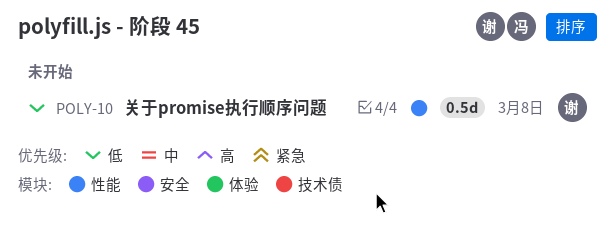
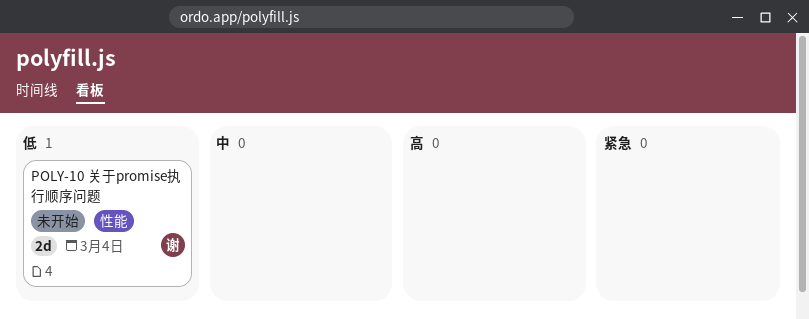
POLY-10, estimate: 0.5d -> 2d
POLY-10, due: Mar 8 -> Mar 4

